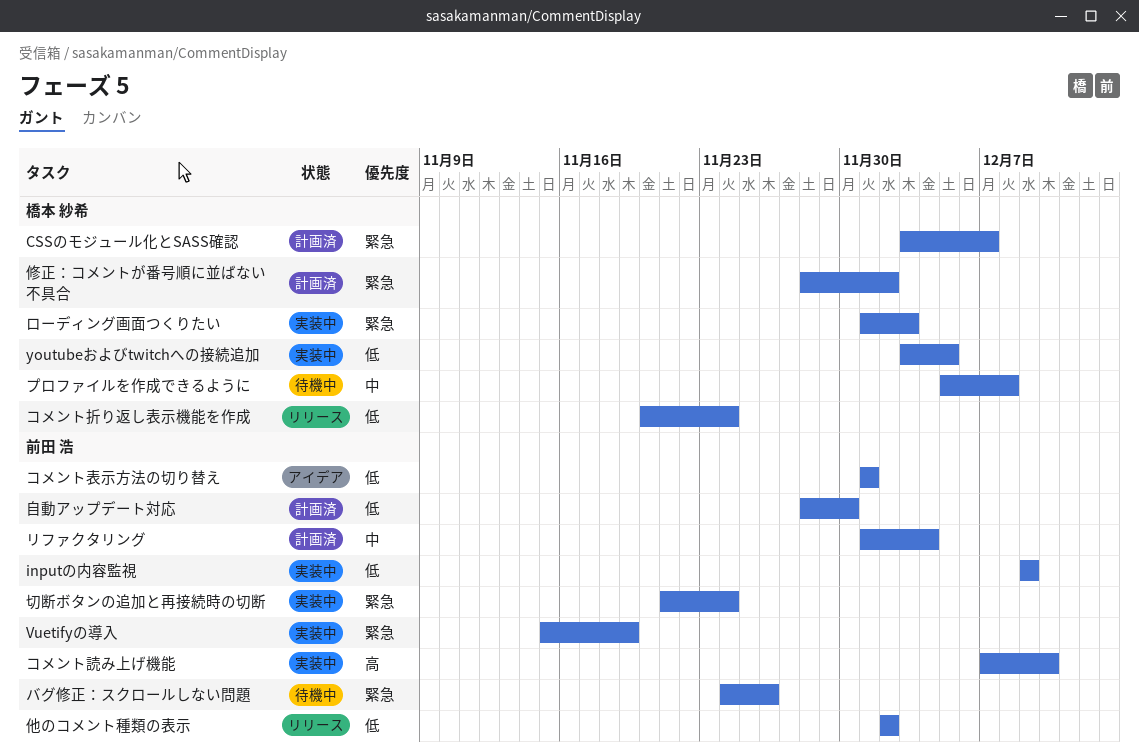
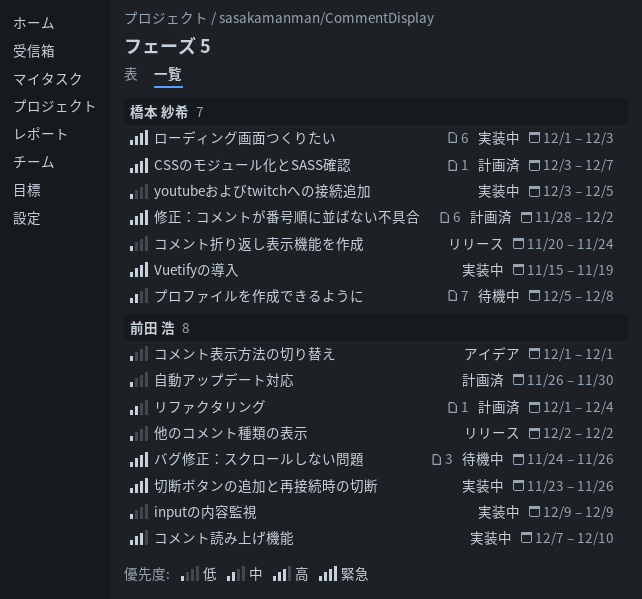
Vuetifyの導入, owner: 前田 浩 -> 橋本 紗希
切断ボタンの追加と再接続時の切断, start: Nov 21 -> Nov 23
切断ボタンの追加と再接続時の切断, due: Nov 24 -> Nov 26
自動アップデート対応, start: Nov 28 -> Nov 26

